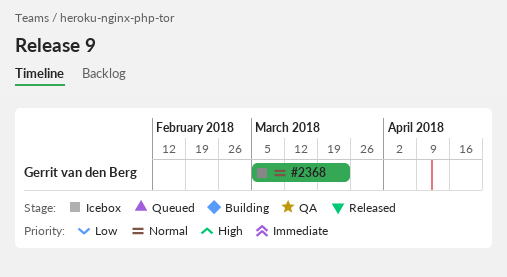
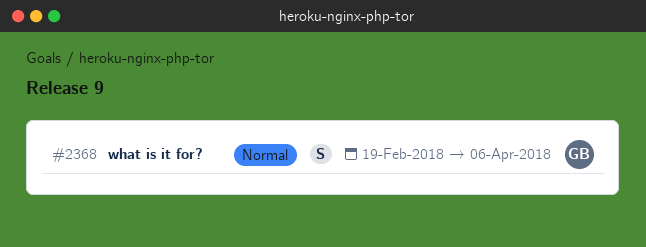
#2368, start: Mar 5 -> Feb 19
#2368, due: Mar 23 -> Apr 6

